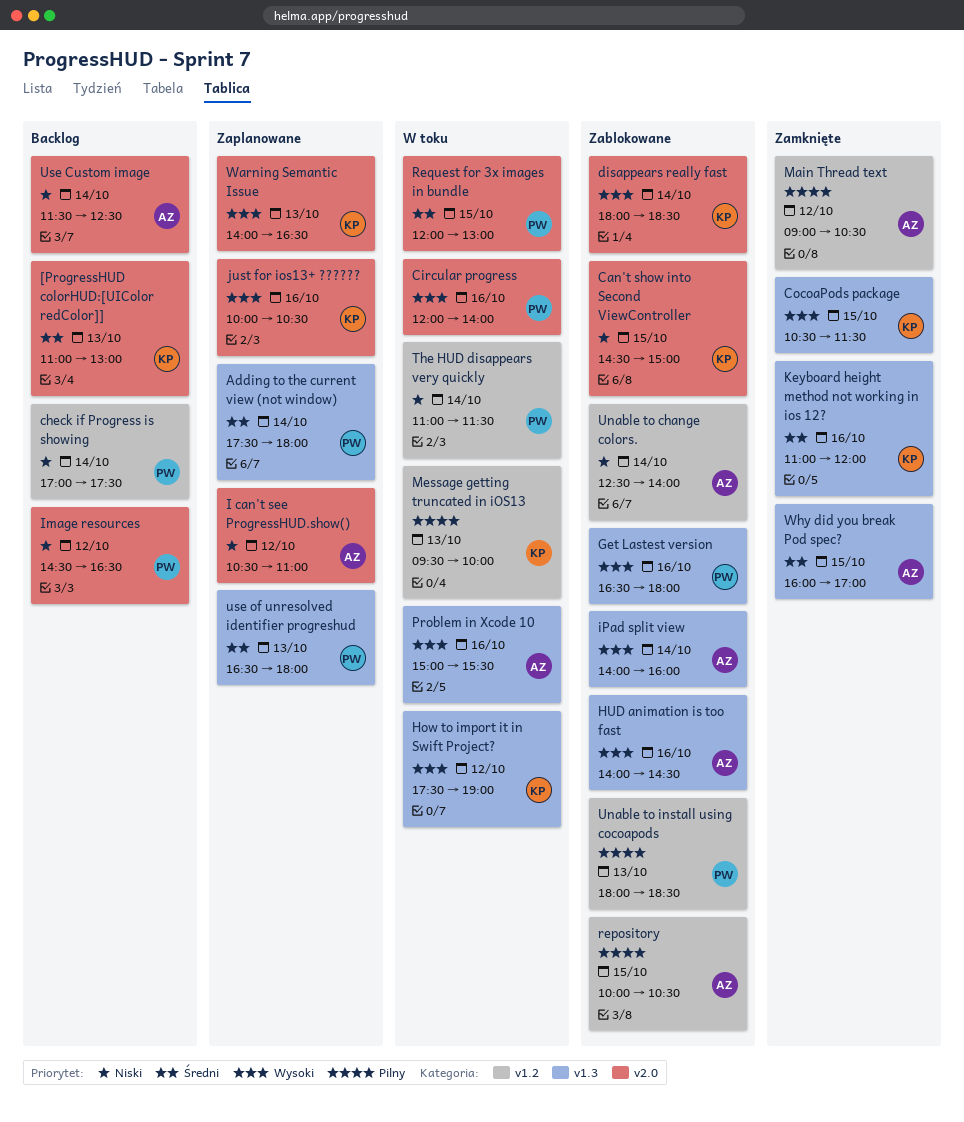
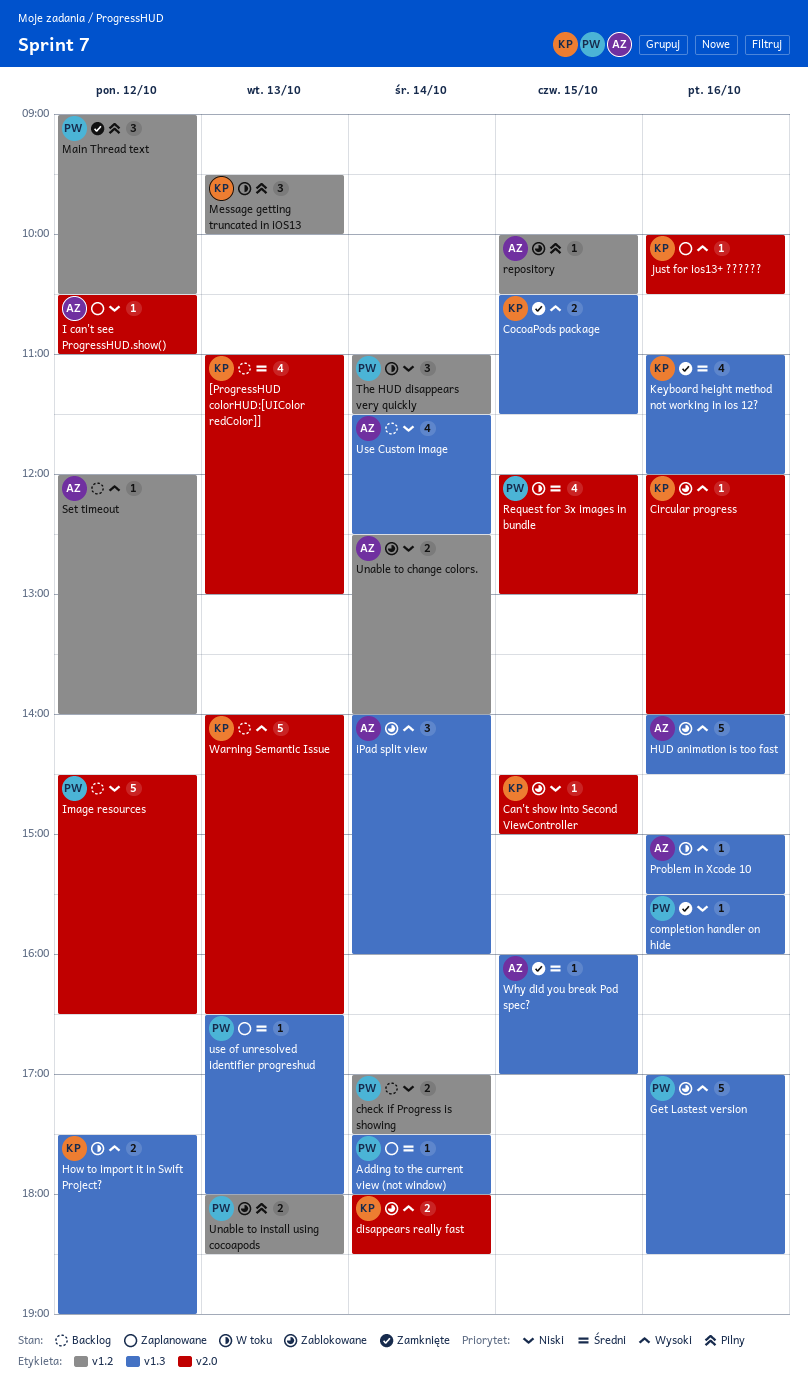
Circular progress, status: W toku -> Zablokowane
Circular progress, owner: PW -> KP
completion handler on hide: none -> present
Get Lastest version, begins: 16:30 -> 17:00
Get Lastest version, ends: 18:00 -> 18:30
Main Thread text, owner: AZ -> PW
Set timeout: none -> present
Use Custom image, label: v2.0 -> v1.3
Warning Semantic Issue, status: Zaplanowane -> Backlog

